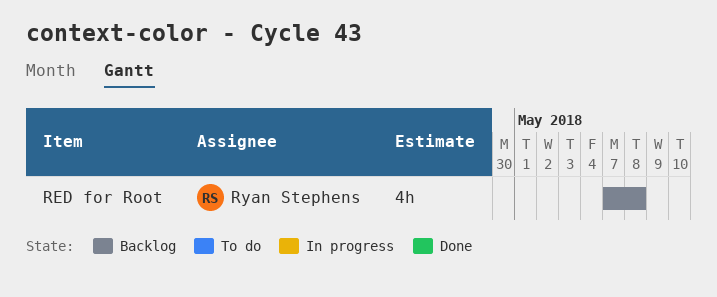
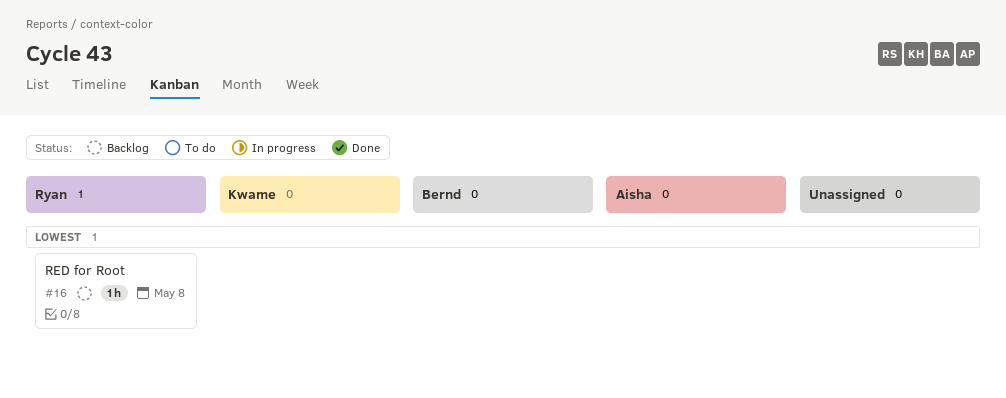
RED for Root, estimate: 4h -> 1h

